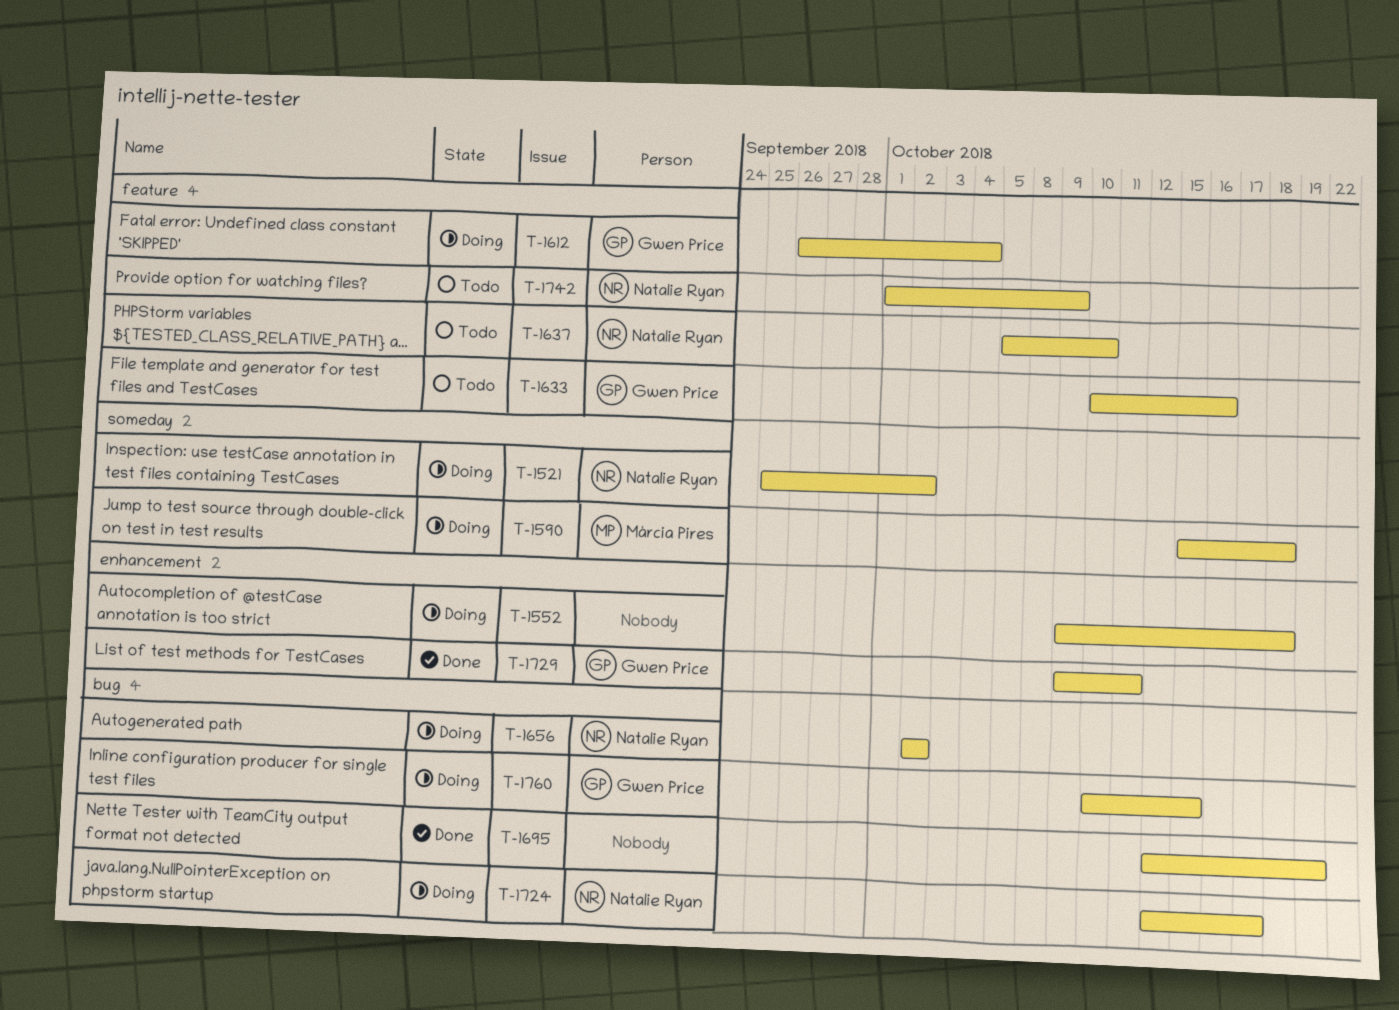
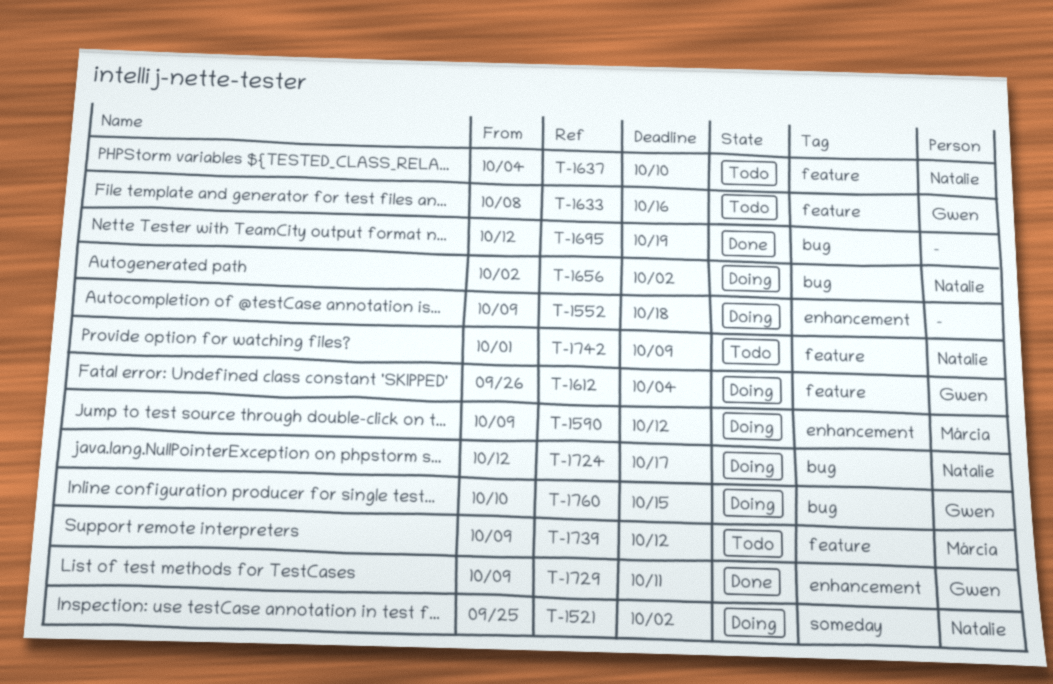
T-1590, label: someday -> enhancement
T-1590, start: Oct 15 -> Oct 9
T-1590, due: Oct 18 -> Oct 12
T-1633, start: Oct 10 -> Oct 8
T-1637, start: Oct 5 -> Oct 4
T-1739: none -> present

